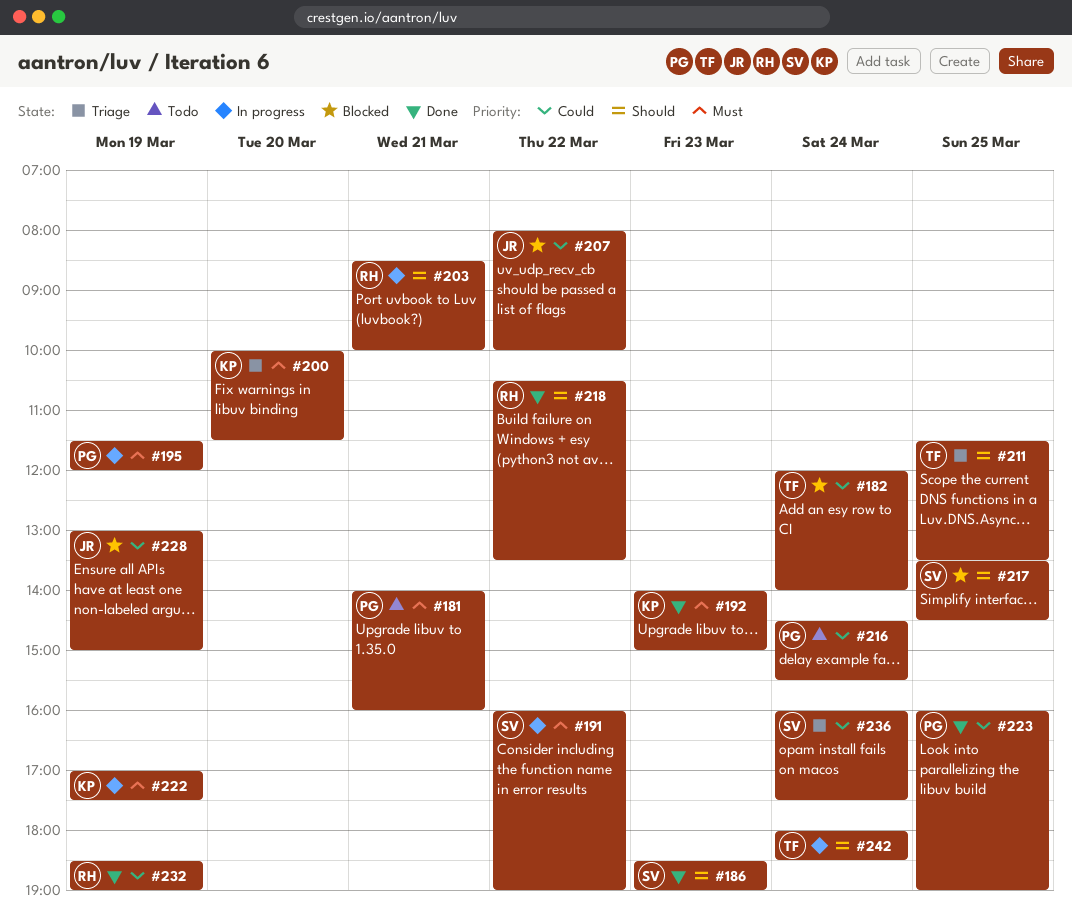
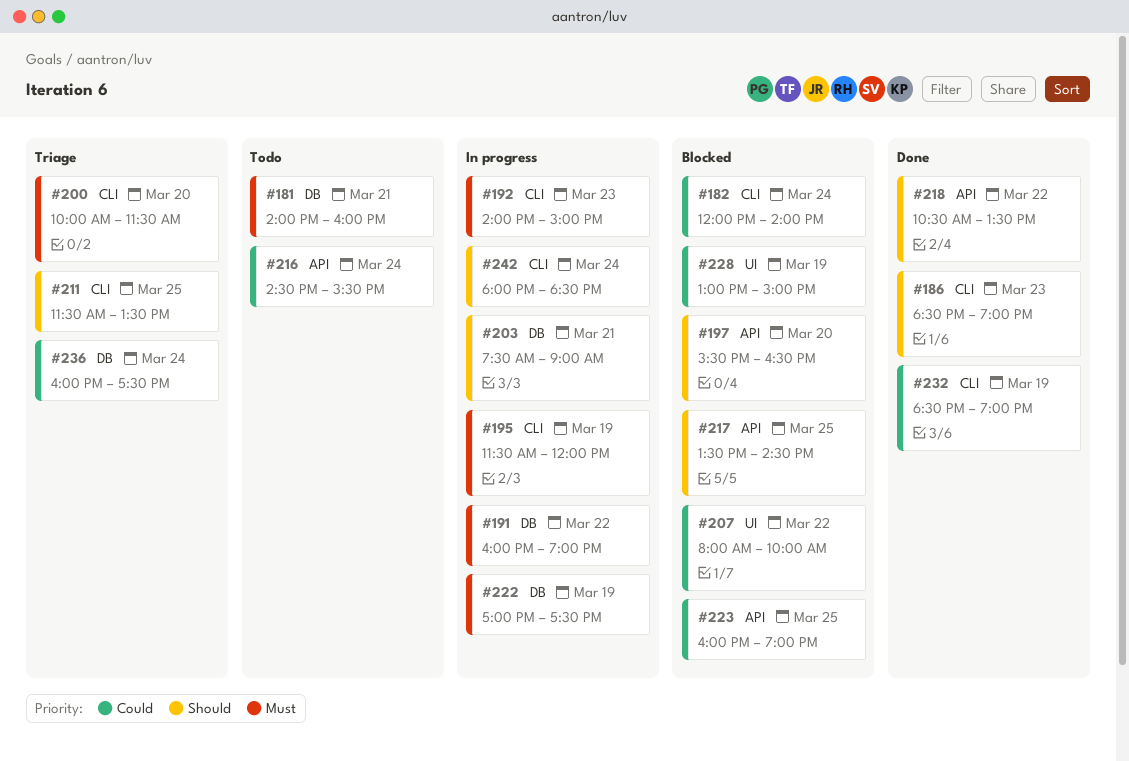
#192, status: Done -> In progress
#197: none -> present
#203, begins: 08:30 -> 07:30
#203, ends: 10:00 -> 09:00
#223, status: Done -> Blocked

